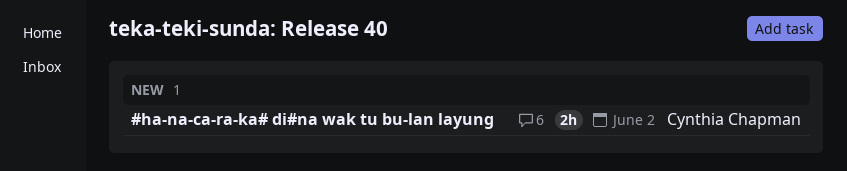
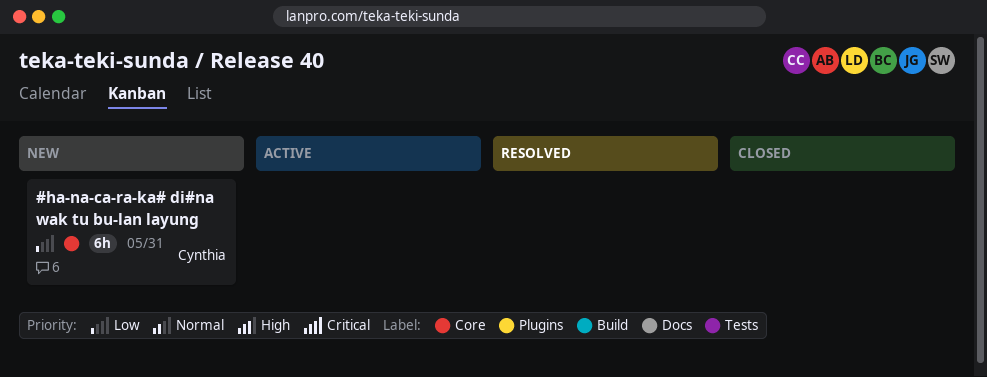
#ha-na-ca-ra-ka# di#na wak tu bu-lan layung, estimate: 2h -> 6h
#ha-na-ca-ra-ka# di#na wak tu bu-lan layung, due: Jun 2 -> May 31

